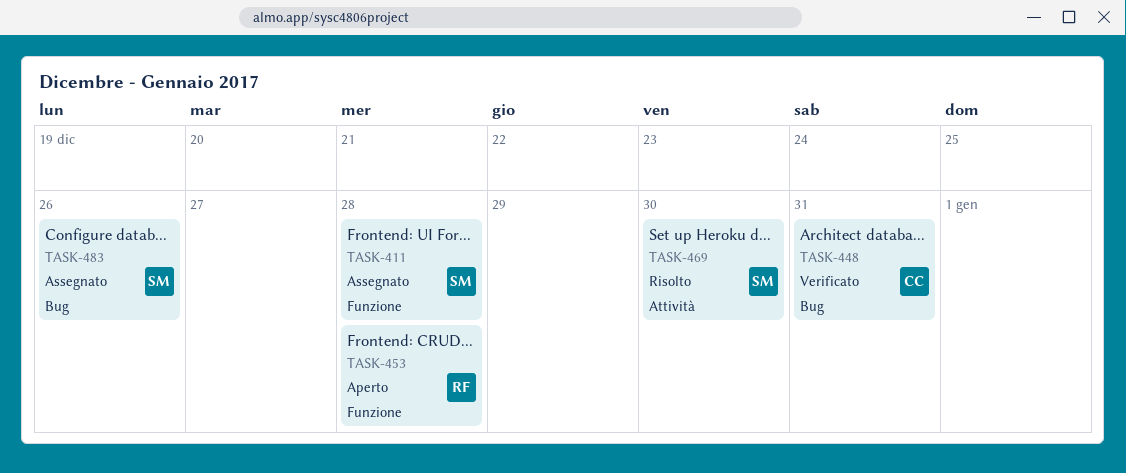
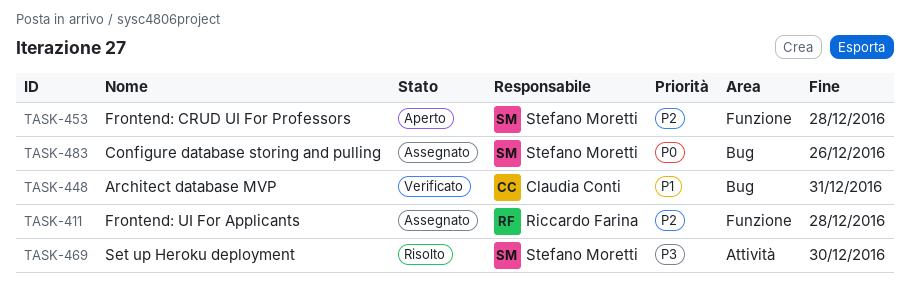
TASK-411, owner: Stefano Moretti -> Riccardo Farina
TASK-453, owner: Riccardo Farina -> Stefano Moretti

